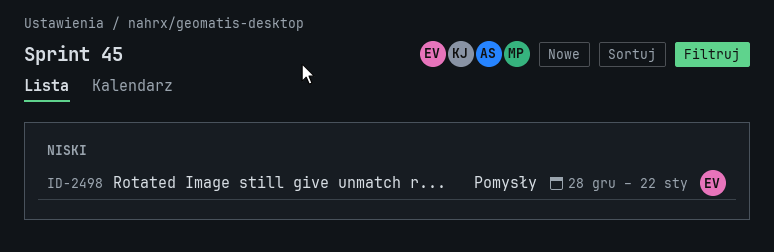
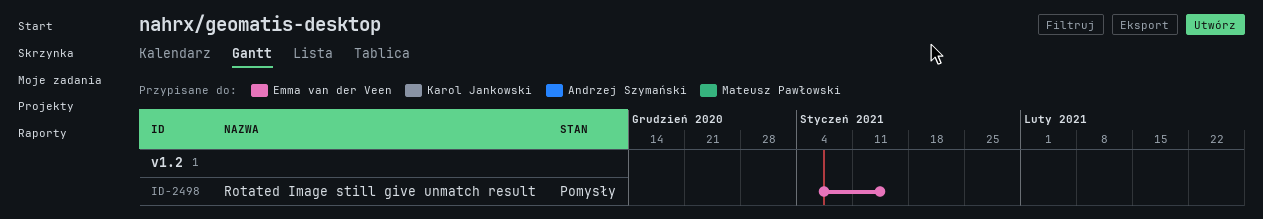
ID-2498, start: Dec 28 -> Jan 4
ID-2498, due: Jan 22 -> Jan 15

